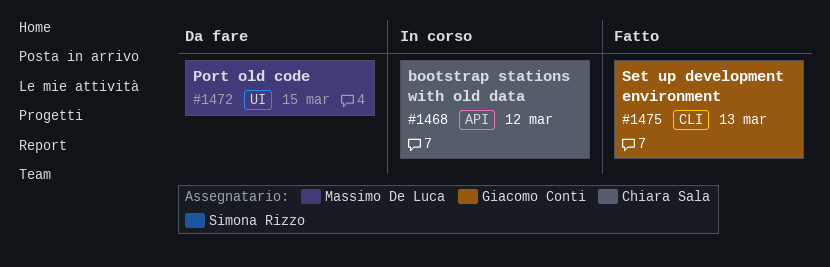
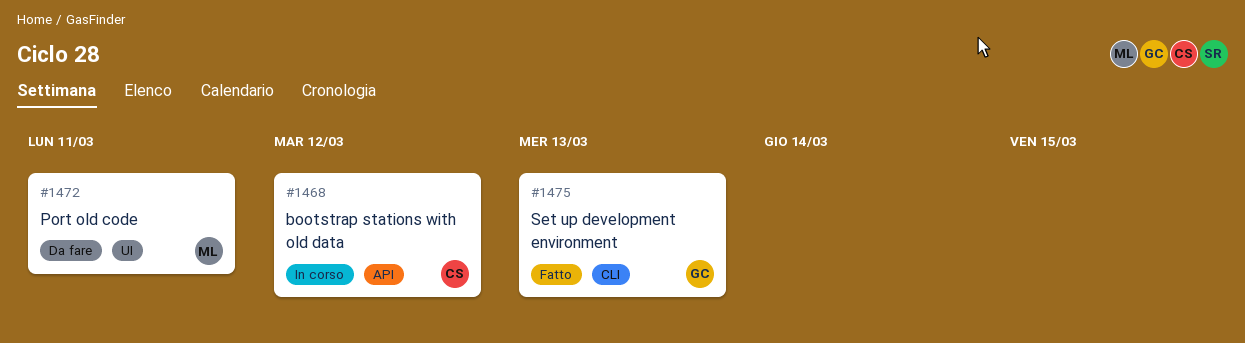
#1472, due: Mar 15 -> Mar 11

